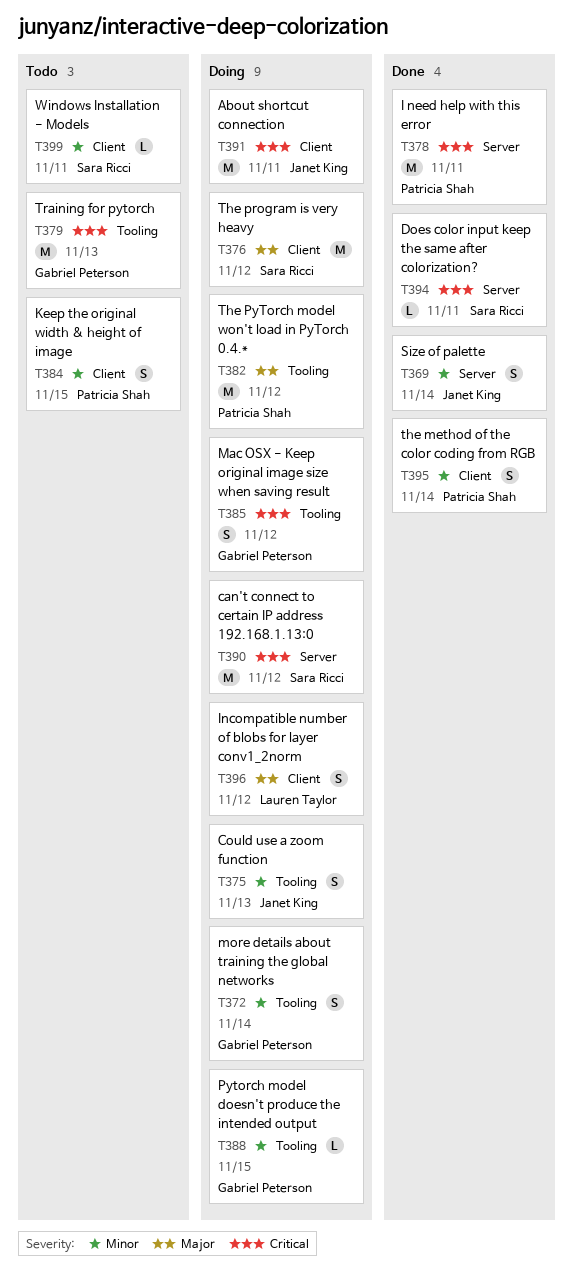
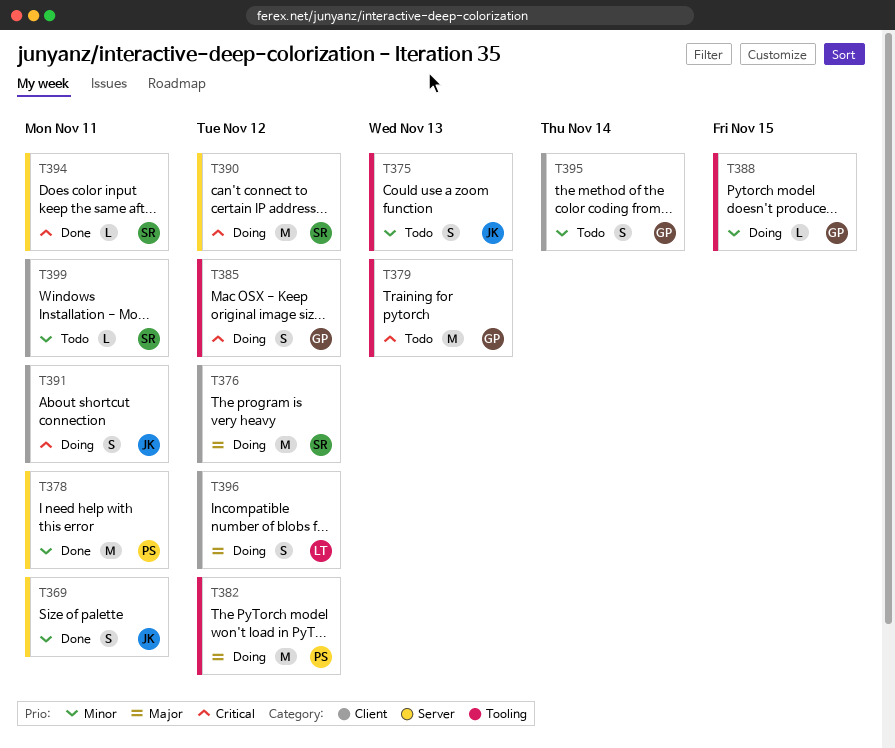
T369, due: Nov 14 -> Nov 11
T372: present -> none
T375, status: Doing -> Todo
T378, priority: Critical -> Minor
T384: present -> none
T391, estimate: M -> S
T395, status: Done -> Todo
T395, owner: Patricia Shah -> Gabriel Peterson

